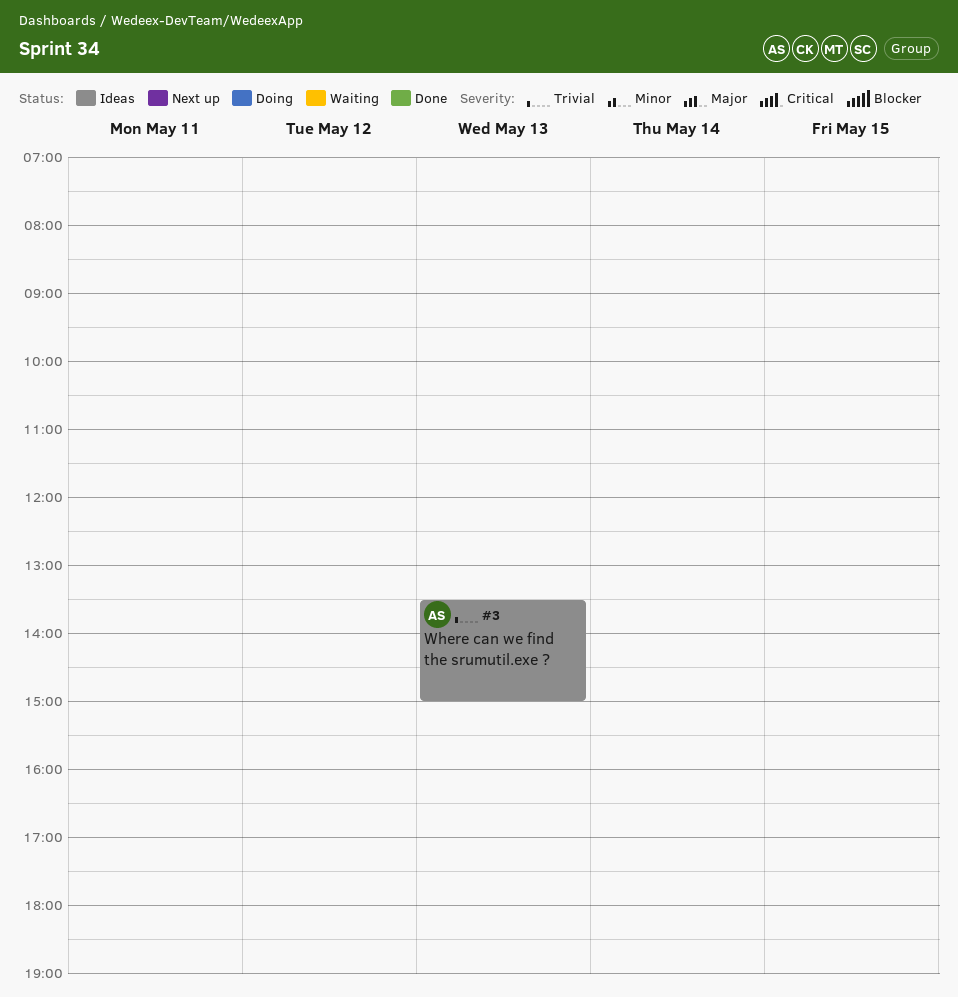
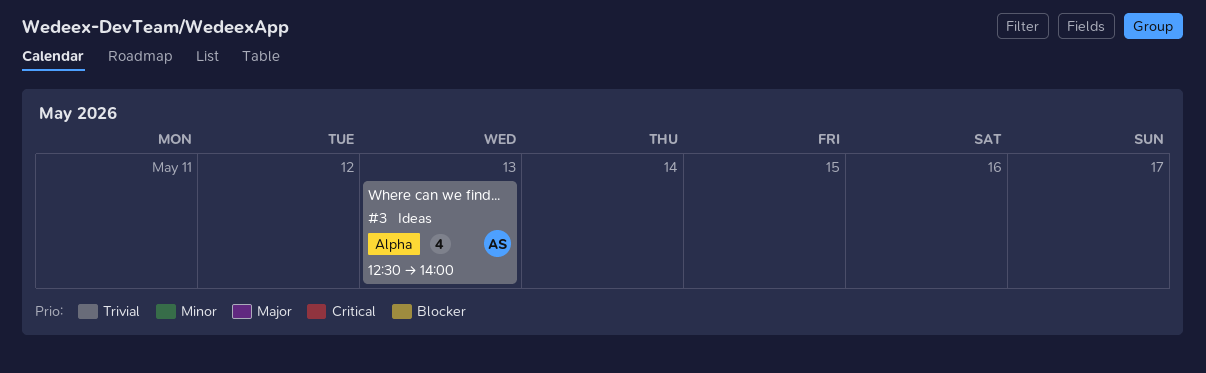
#3, begins: 13:30 -> 12:30
#3, ends: 15:00 -> 14:00

